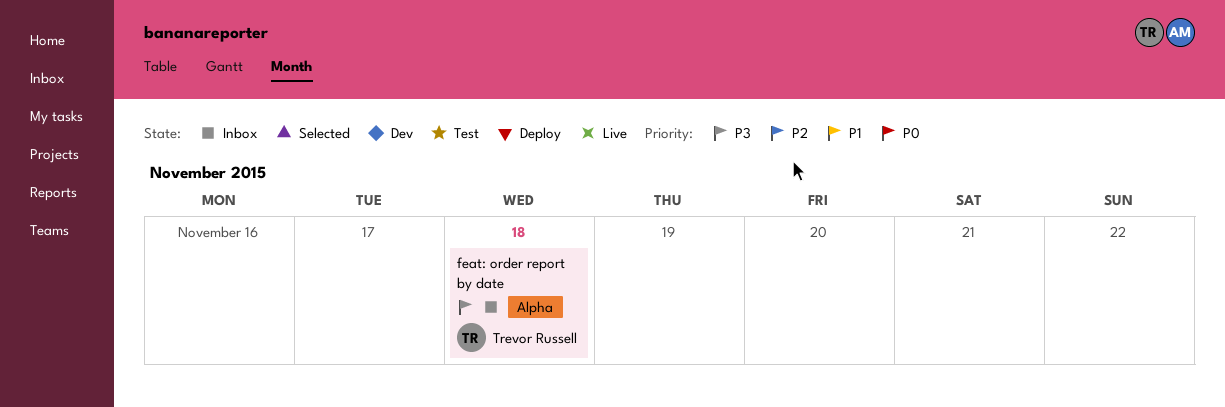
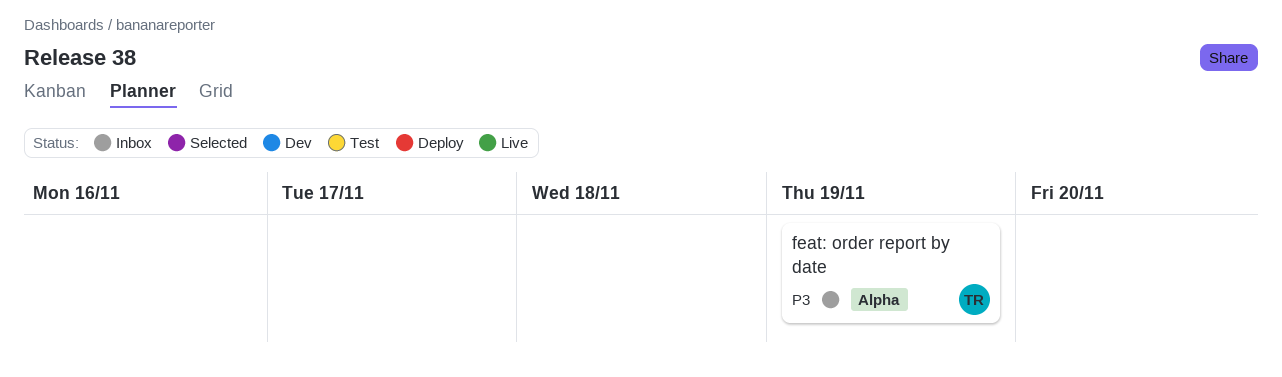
feat: order report by date, due: Nov 18 -> Nov 19

